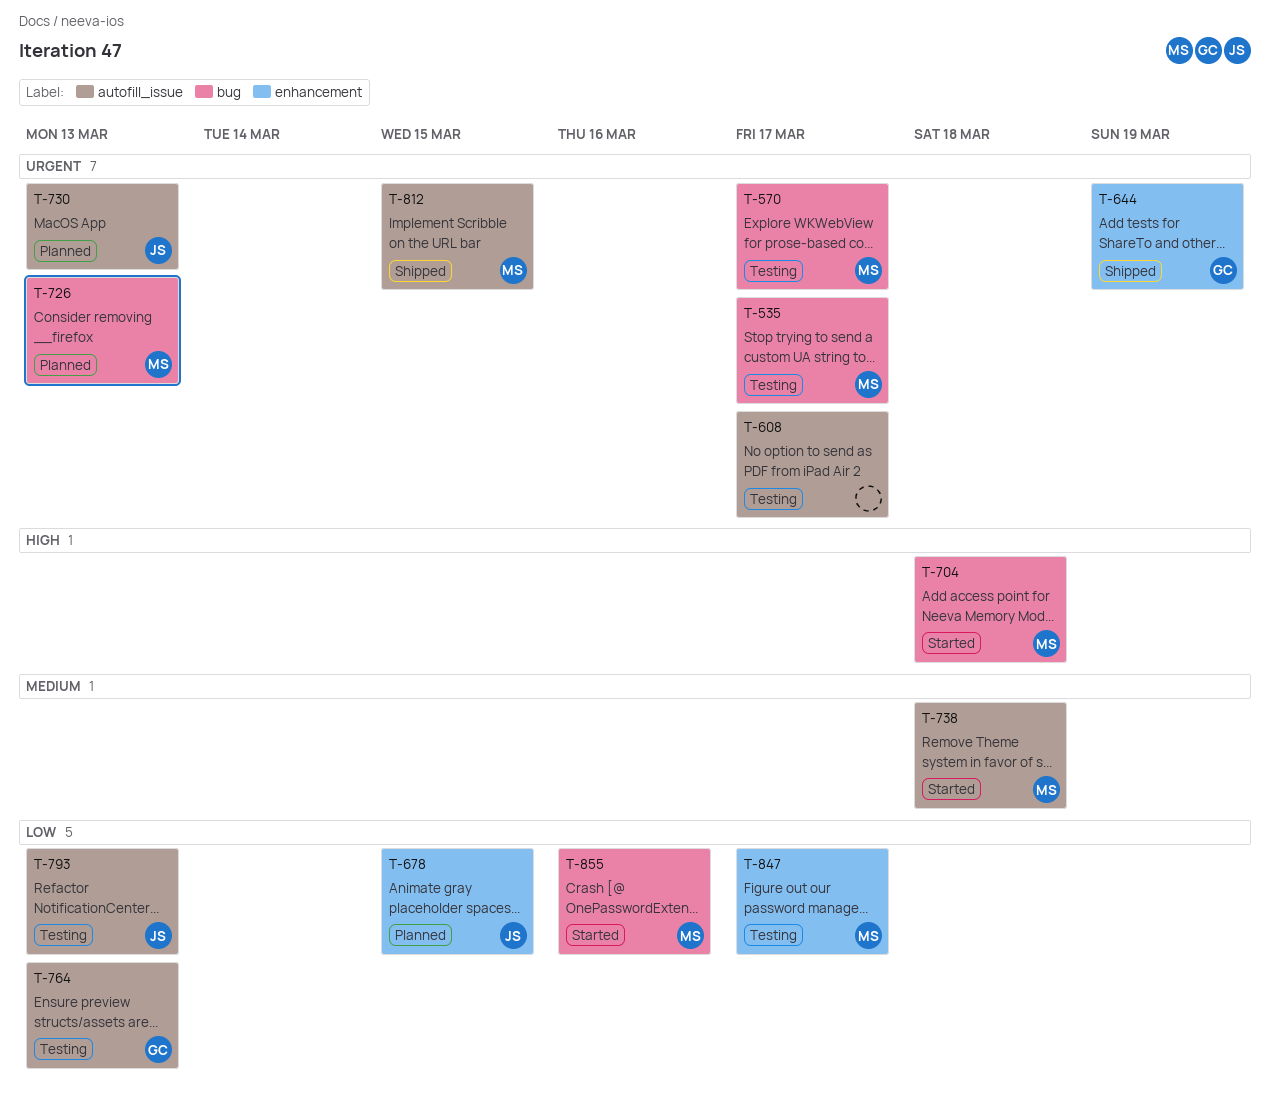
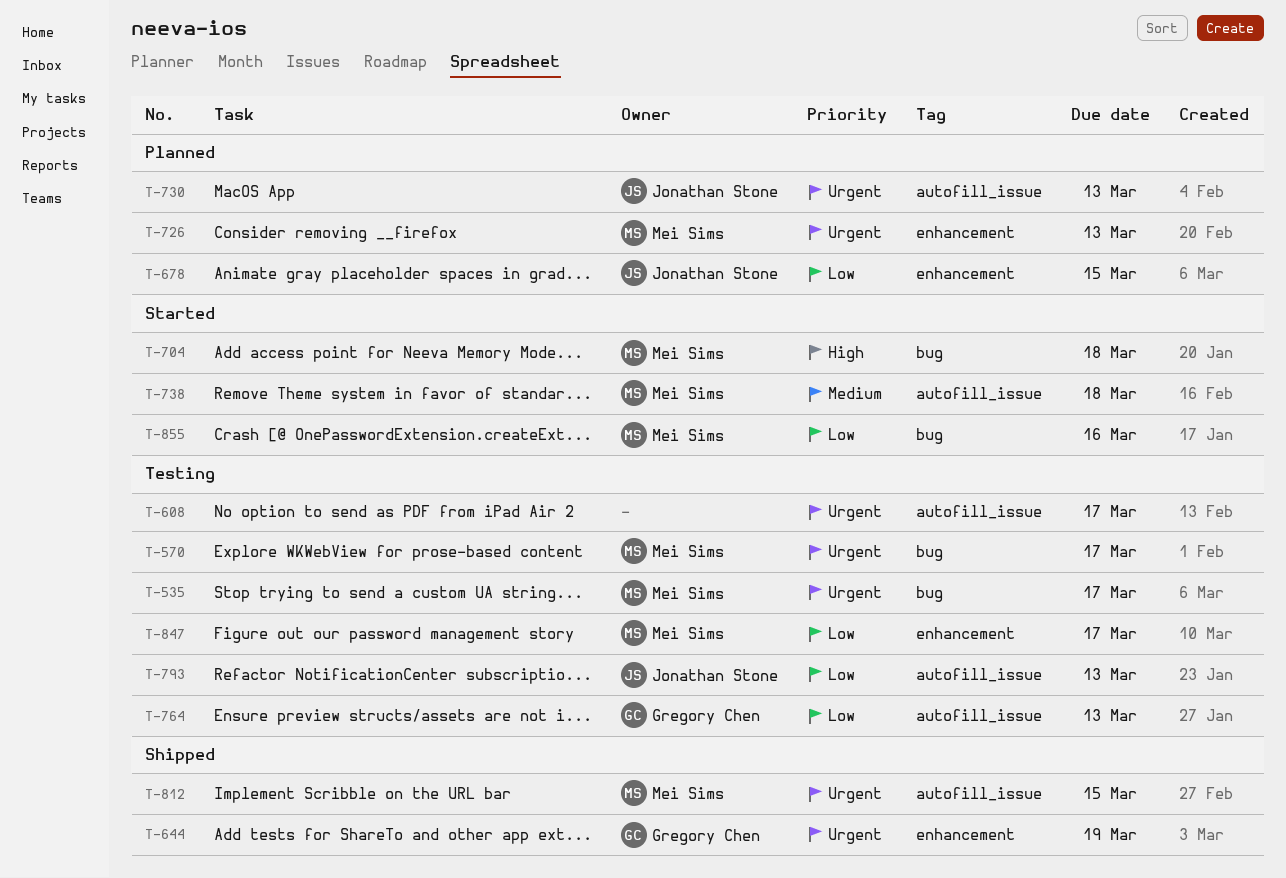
T-726, label: bug -> enhancement

